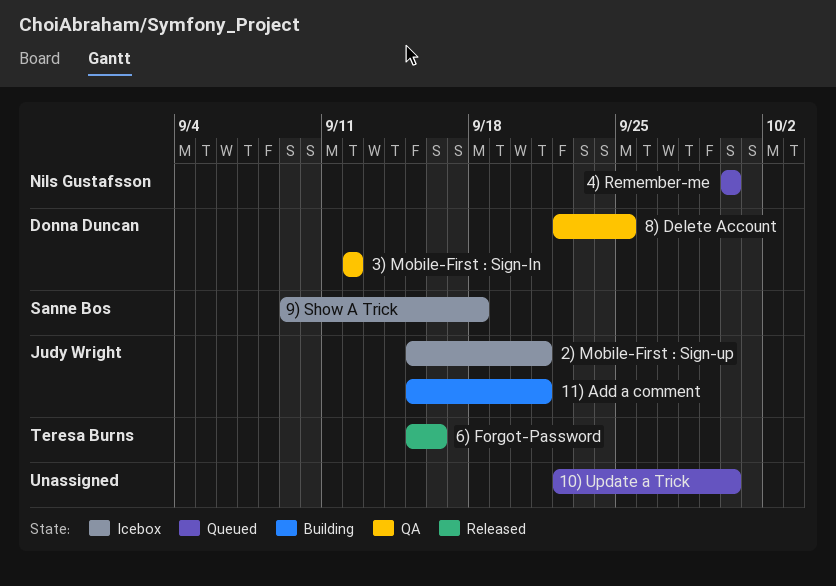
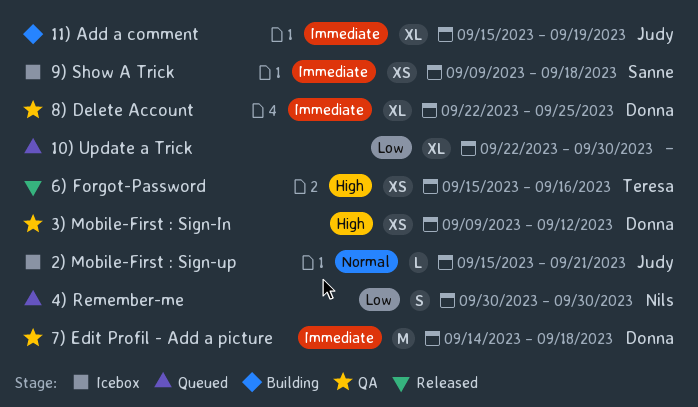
11) Add a comment, due: Sep 21 -> Sep 19
3) Mobile-First : Sign-In, start: Sep 12 -> Sep 9
7) Edit Profil - Add a picture: none -> present

